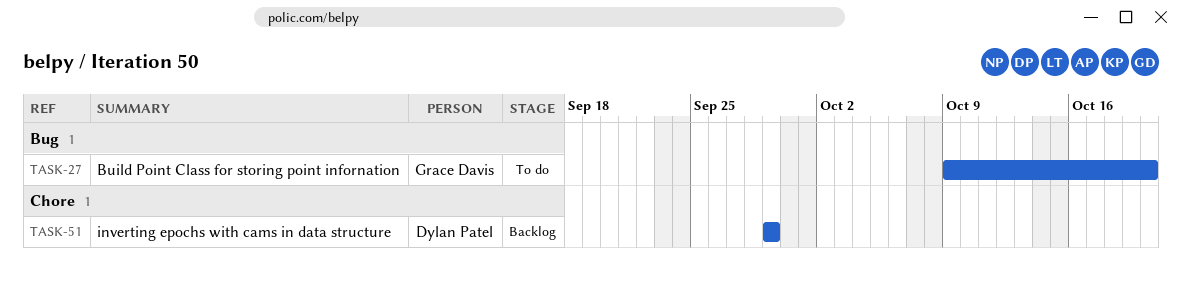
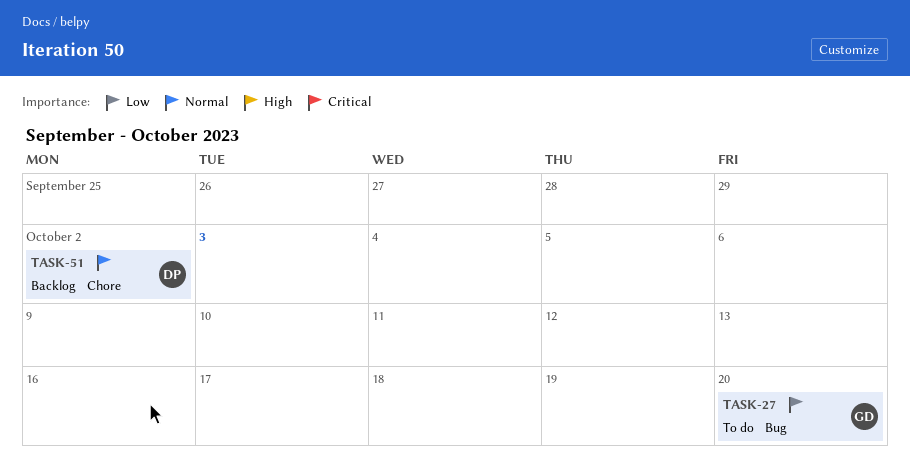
TASK-51, due: Sep 29 -> Oct 2

